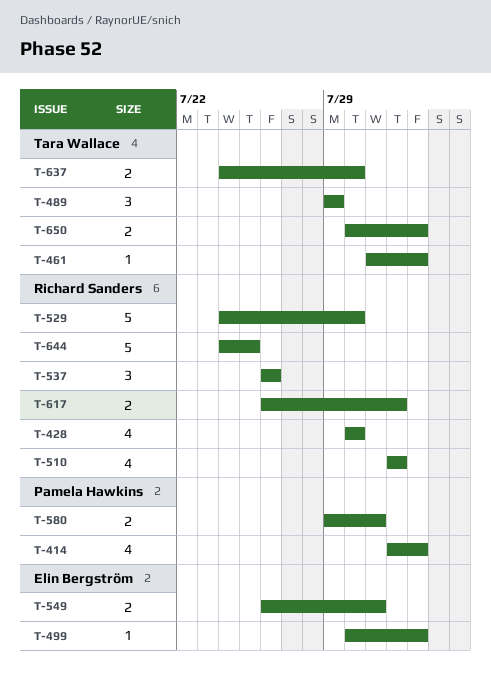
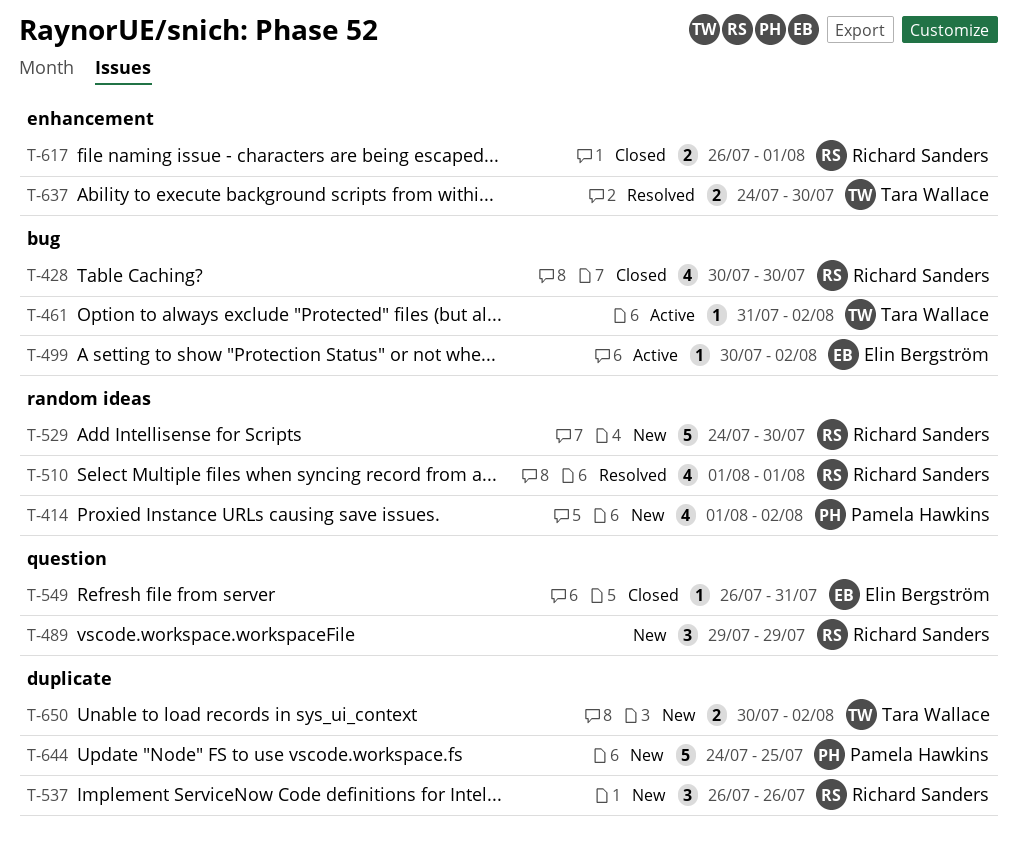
T-489, owner: Tara Wallace -> Richard Sanders
T-549, estimate: 2 -> 1
T-580: present -> none
T-644, owner: Richard Sanders -> Pamela Hawkins

